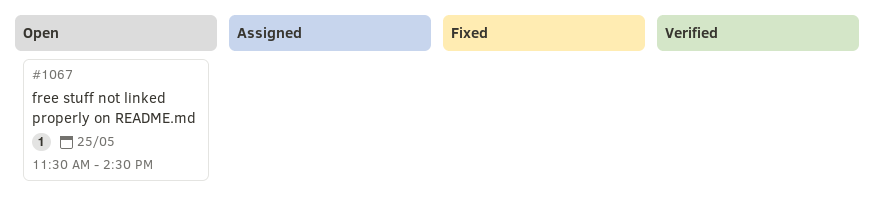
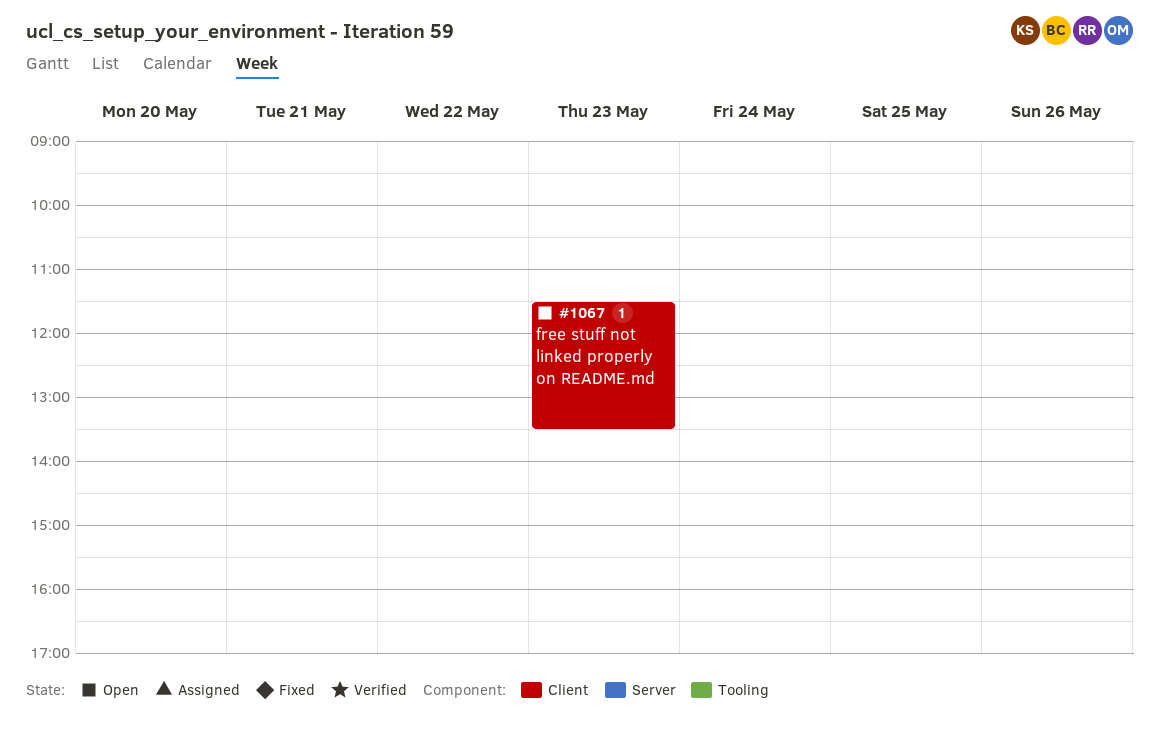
#1067, day: May 25 -> May 23
#1067, ends: 14:30 -> 13:30

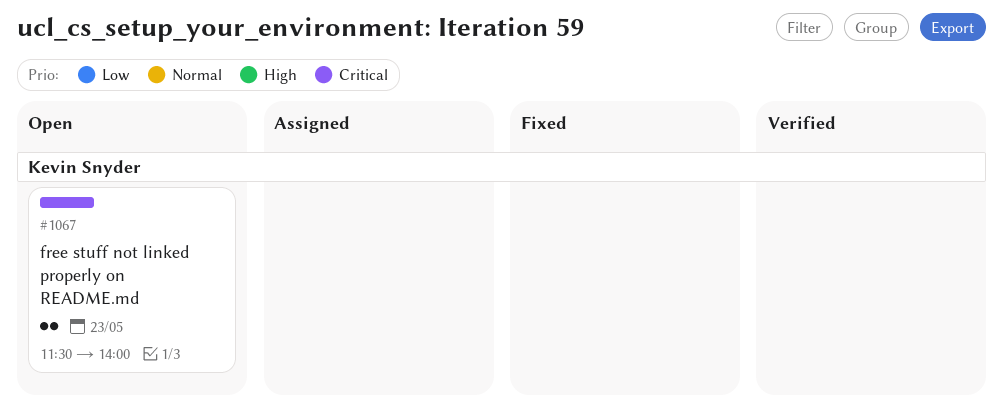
#1067, estimate: 1 -> 2
#1067, ends: 13:30 -> 14:00

